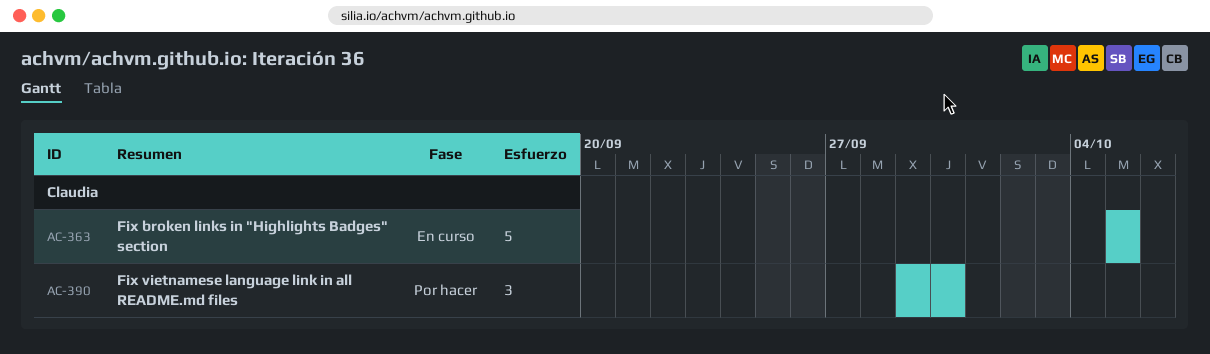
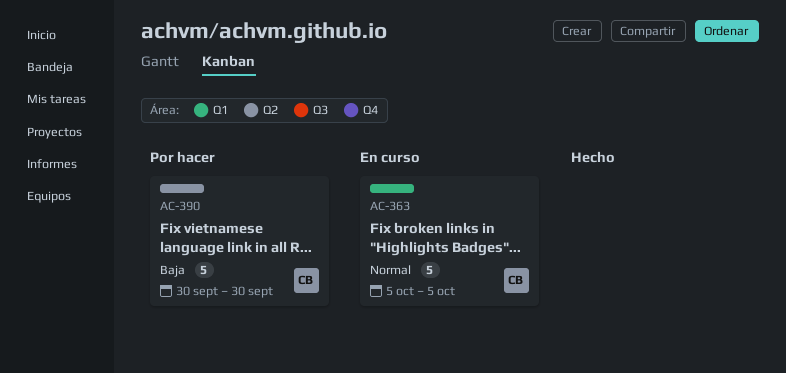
AC-390, estimate: 3 -> 5
AC-390, start: Sep 29 -> Sep 30

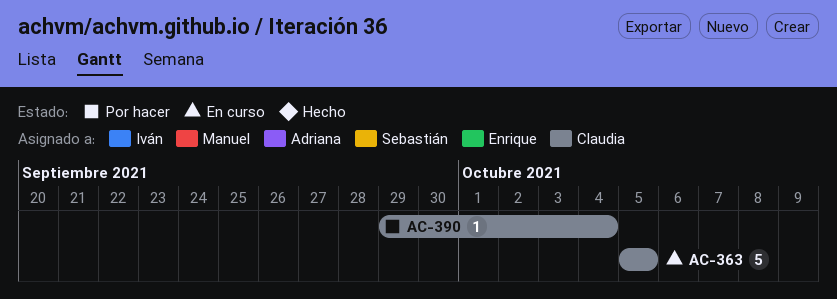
AC-390, estimate: 5 -> 1
AC-390, start: Sep 30 -> Sep 29
AC-390, due: Sep 30 -> Oct 4

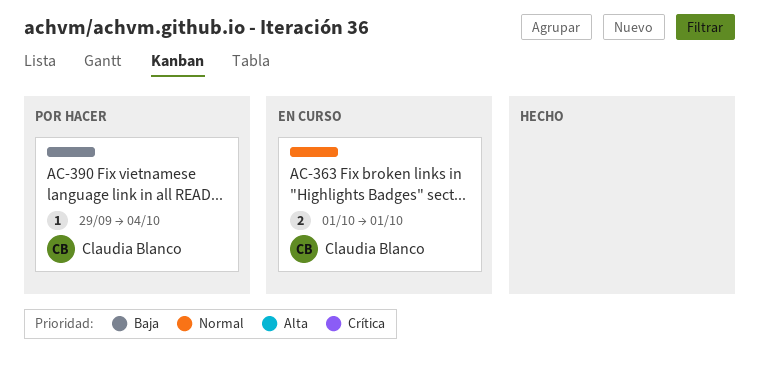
AC-363, estimate: 5 -> 2
AC-363, start: Oct 5 -> Oct 1
AC-363, due: Oct 5 -> Oct 1

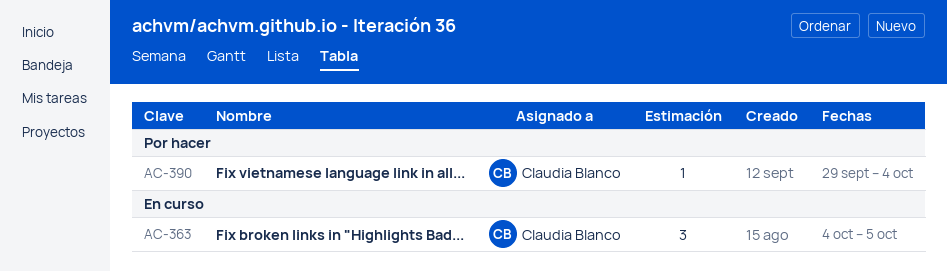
AC-363, estimate: 2 -> 3
AC-363, start: Oct 1 -> Oct 4
AC-363, due: Oct 1 -> Oct 5

